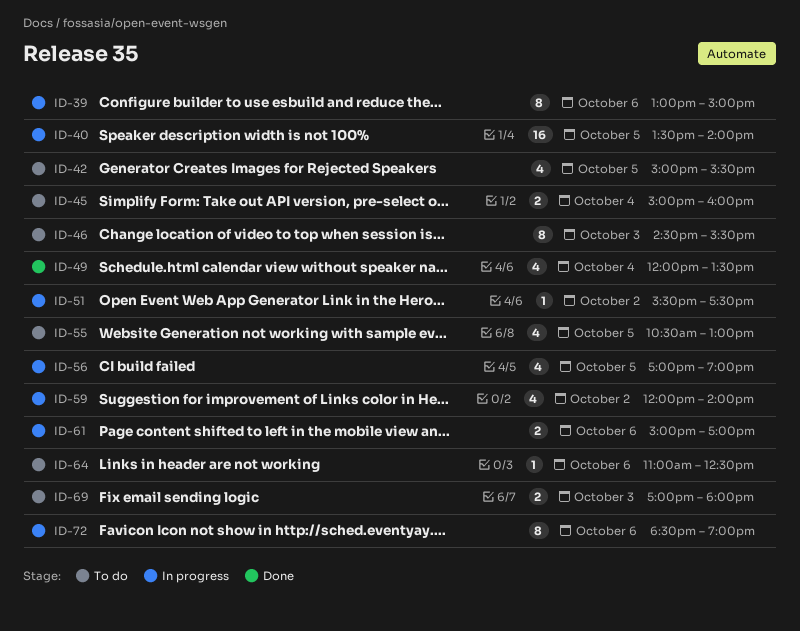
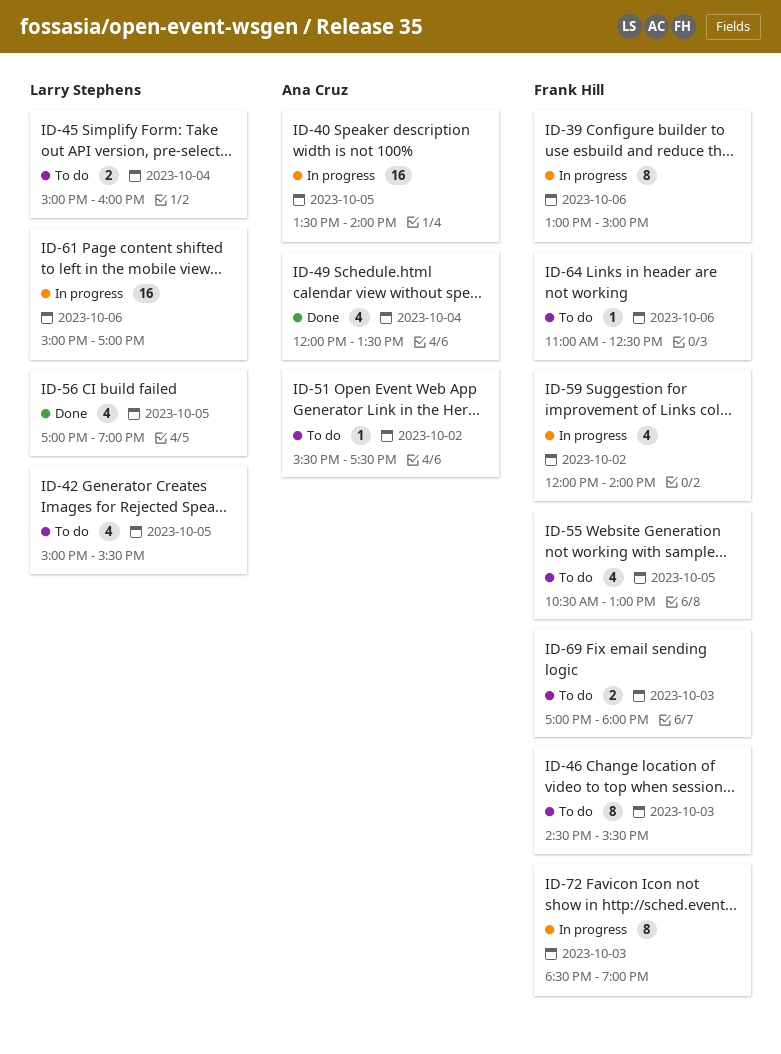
ID-51, status: In progress -> To do
ID-56, status: In progress -> Done
ID-61, estimate: 2 -> 16
ID-72, day: Oct 6 -> Oct 3

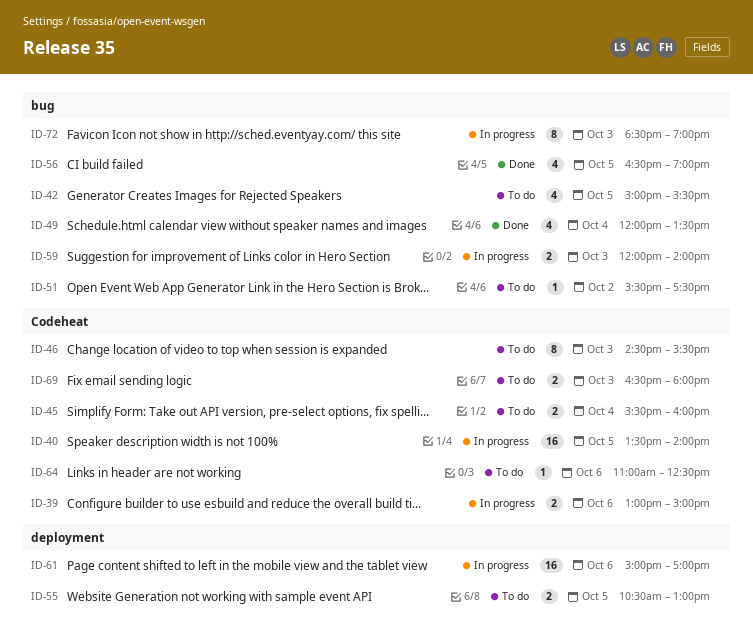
ID-39, estimate: 8 -> 2
ID-45, begins: 15:00 -> 15:30
ID-55, estimate: 4 -> 2
ID-56, begins: 17:00 -> 16:30
ID-59, estimate: 4 -> 2
ID-59, day: Oct 2 -> Oct 3
ID-69, begins: 17:00 -> 16:30

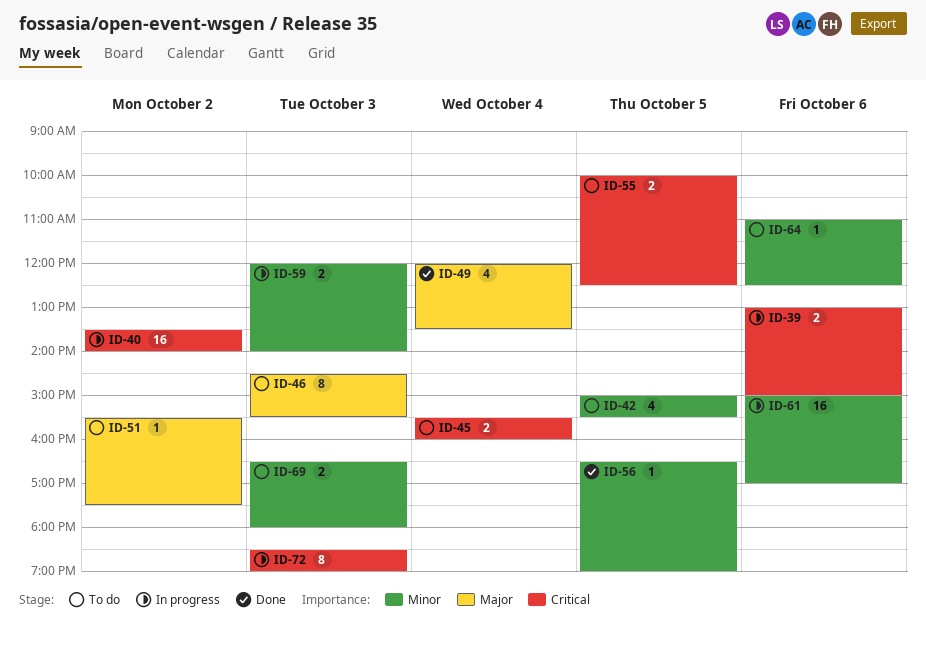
ID-40, day: Oct 5 -> Oct 2
ID-55, begins: 10:30 -> 10:00
ID-55, ends: 13:00 -> 12:30
ID-56, estimate: 4 -> 1

